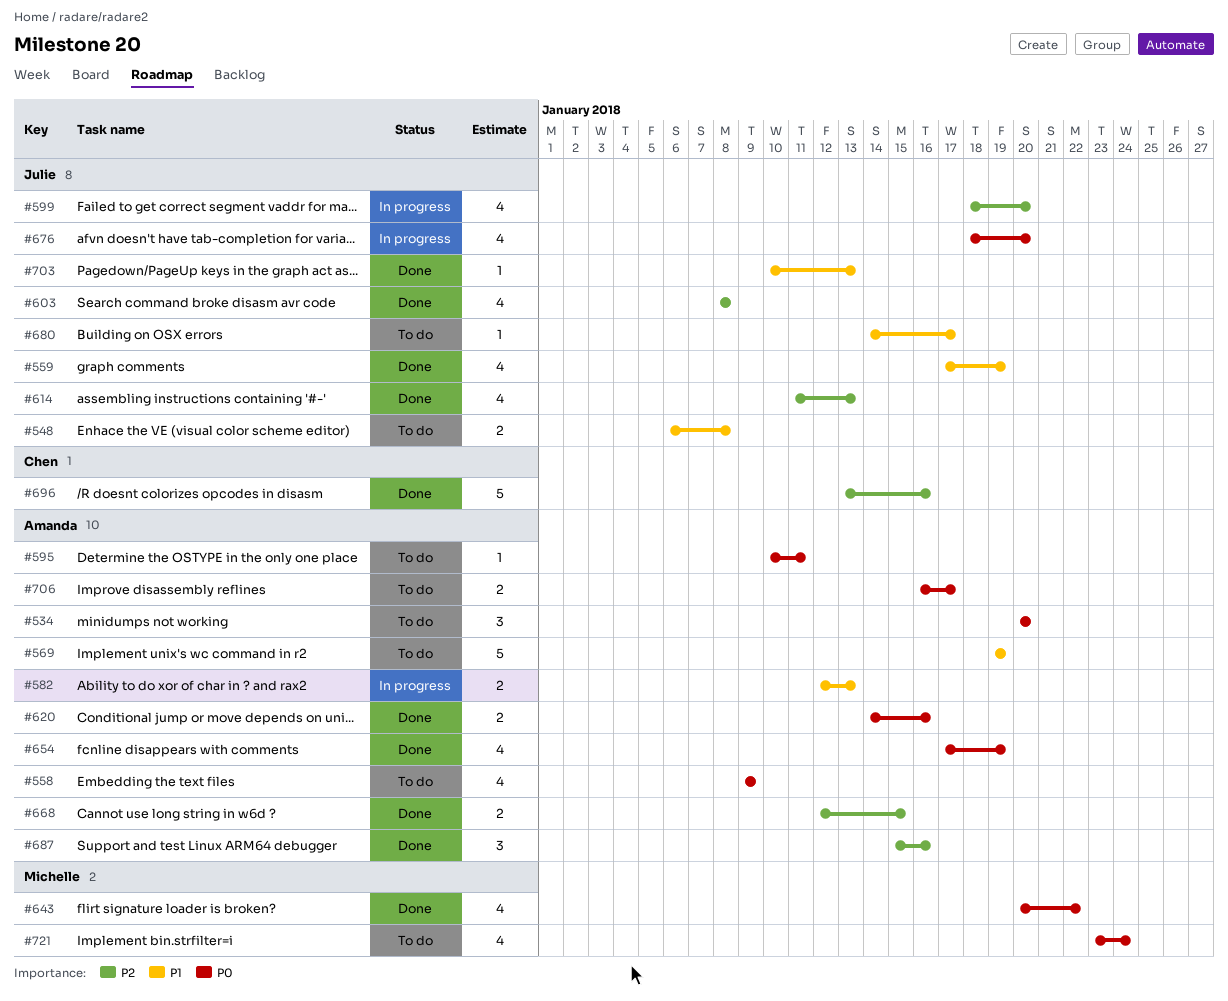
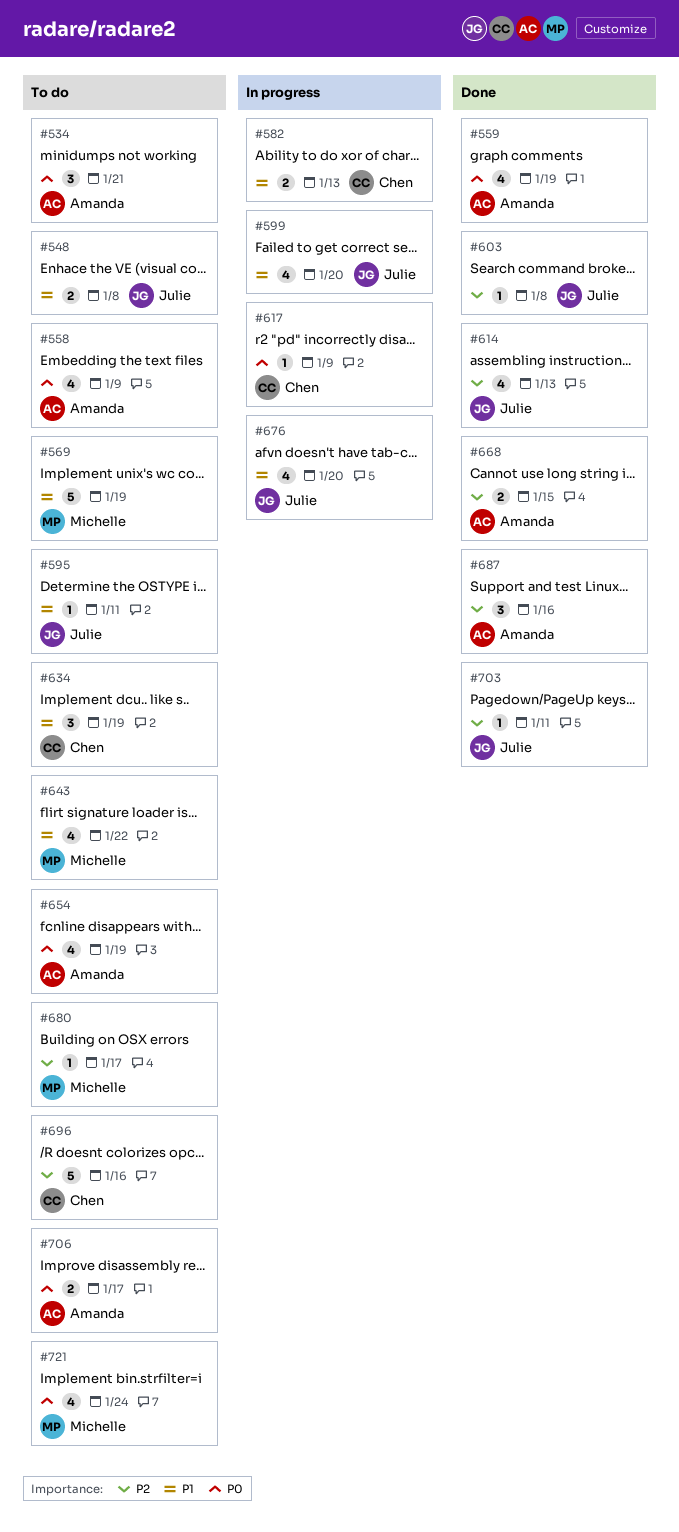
#534, due: Jan 20 -> Jan 21
#559, owner: Julie -> Amanda
#559, priority: P1 -> P0
#569, owner: Amanda -> Michelle
#582, owner: Amanda -> Chen
#595, owner: Amanda -> Julie
#595, priority: P0 -> P1
#599, priority: P2 -> P1
#603, estimate: 4 -> 1
#617: none -> present
#620: present -> none
#634: none -> present
#643, status: Done -> To do
#643, priority: P0 -> P1
#654, status: Done -> To do
#676, priority: P0 -> P1
#680, owner: Julie -> Michelle
#680, priority: P1 -> P2
#696, status: Done -> To do
#703, priority: P1 -> P2
#703, due: Jan 13 -> Jan 11

